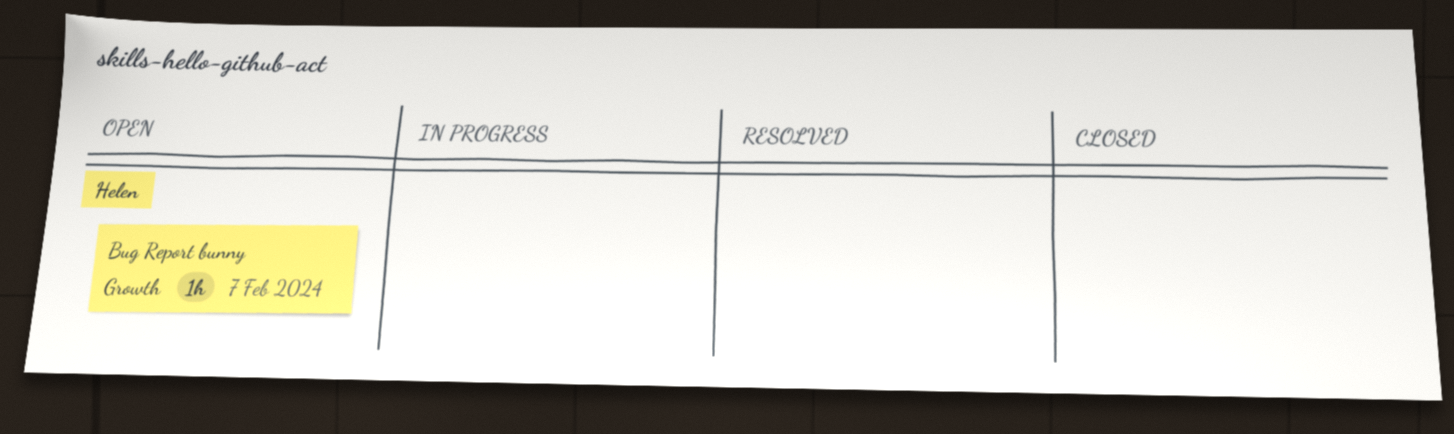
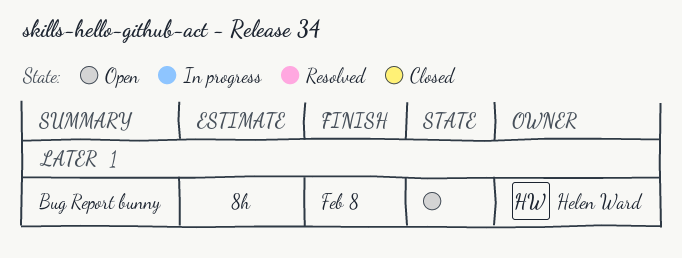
Bug Report bunny, estimate: 1h -> 8h
Bug Report bunny, due: Feb 7 -> Feb 8

